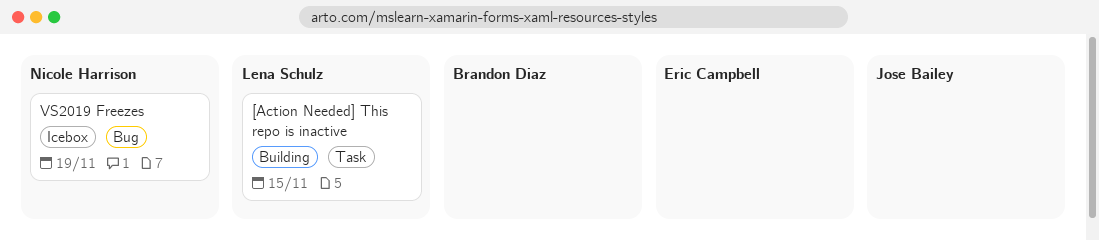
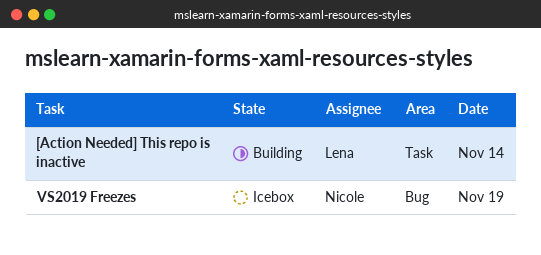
[Action Needed] This repo is inactive, day: Nov 15 -> Nov 14

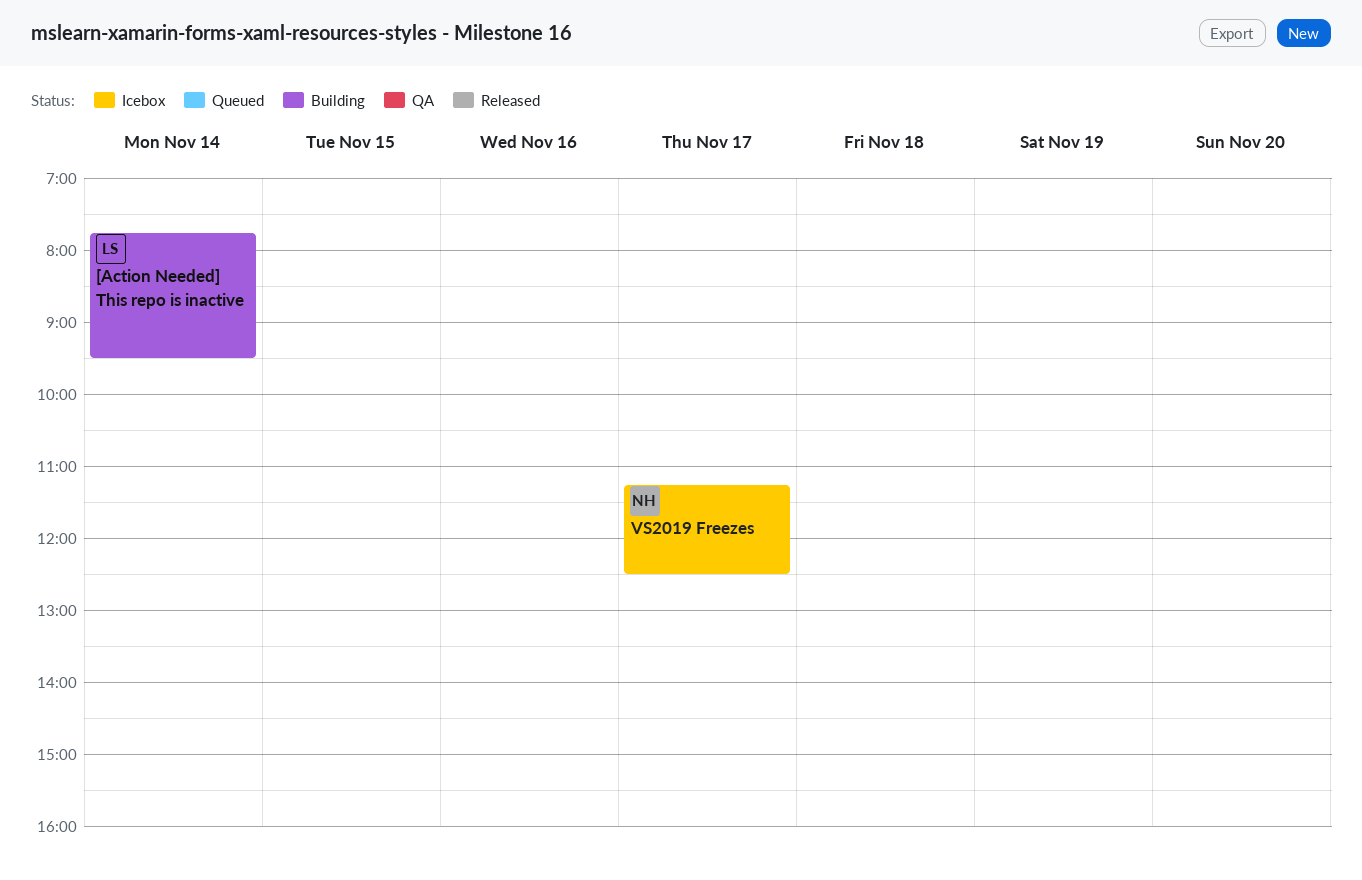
VS2019 Freezes, day: Nov 19 -> Nov 17

